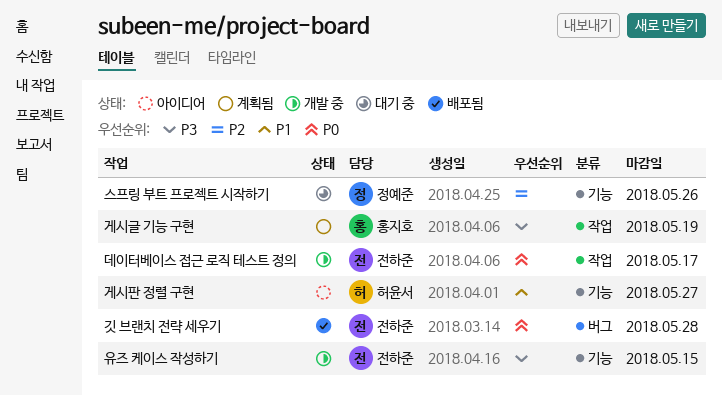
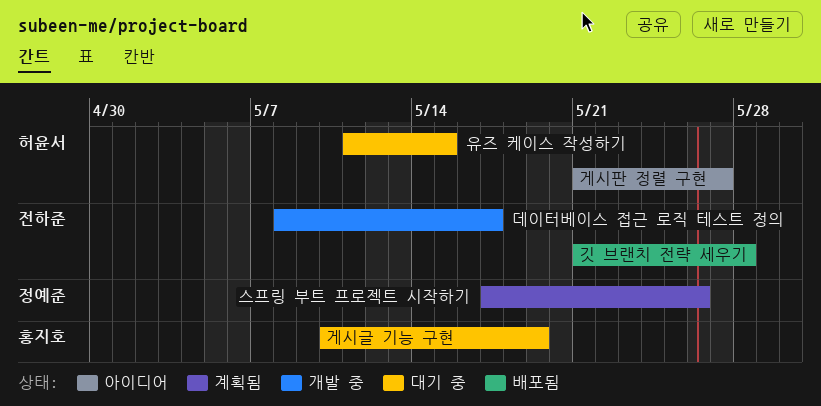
게시글 기능 구현, status: 계획됨 -> 대기 중
스프링 부트 프로젝트 시작하기, status: 대기 중 -> 계획됨
유즈 케이스 작성하기, status: 개발 중 -> 대기 중
유즈 케이스 작성하기, owner: 전하준 -> 허윤서

